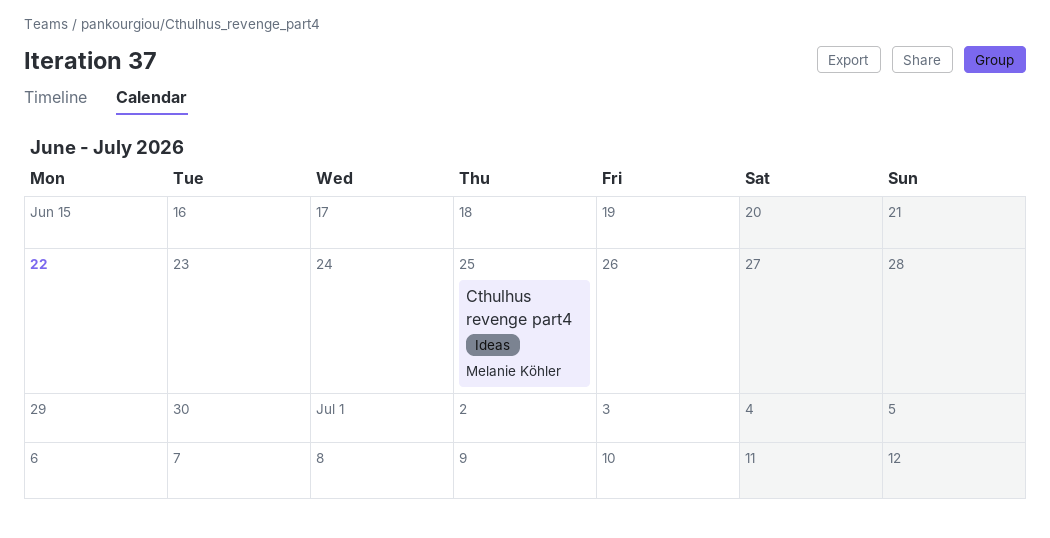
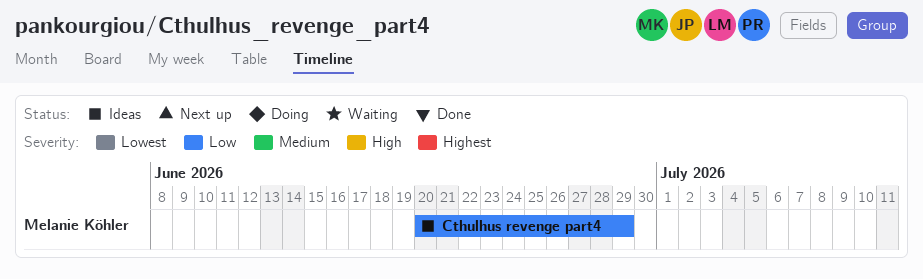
Cthulhus revenge part4, due: Jun 25 -> Jun 29

